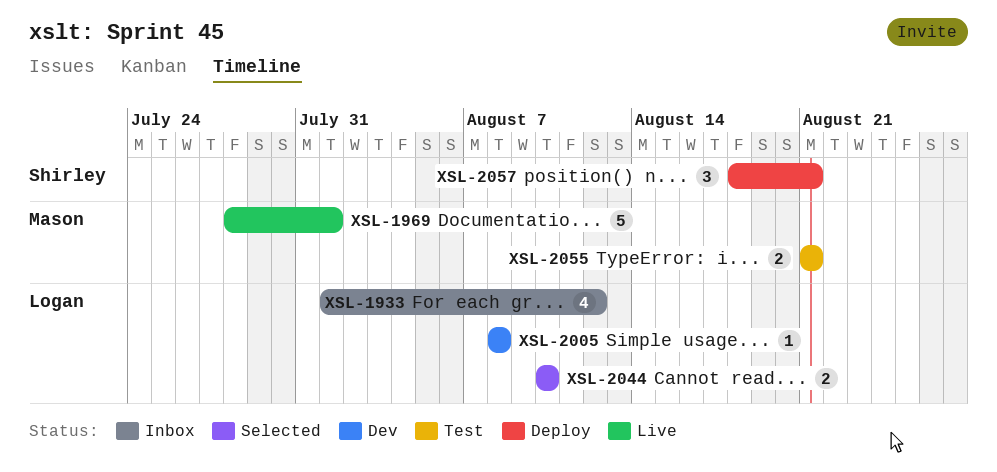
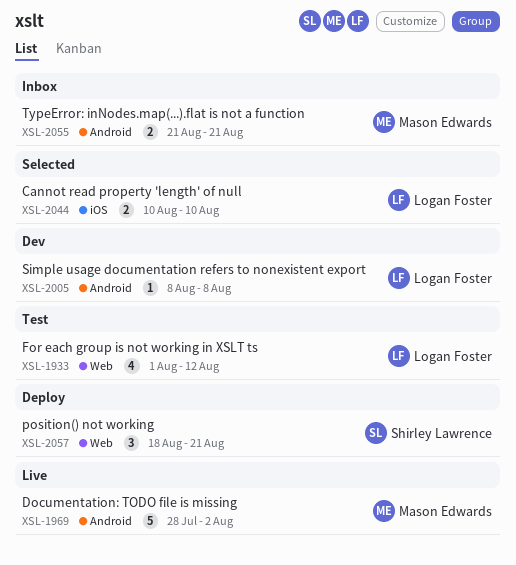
XSL-1933, status: Inbox -> Test
XSL-1969, due: Aug 1 -> Aug 2
XSL-2055, status: Test -> Inbox

